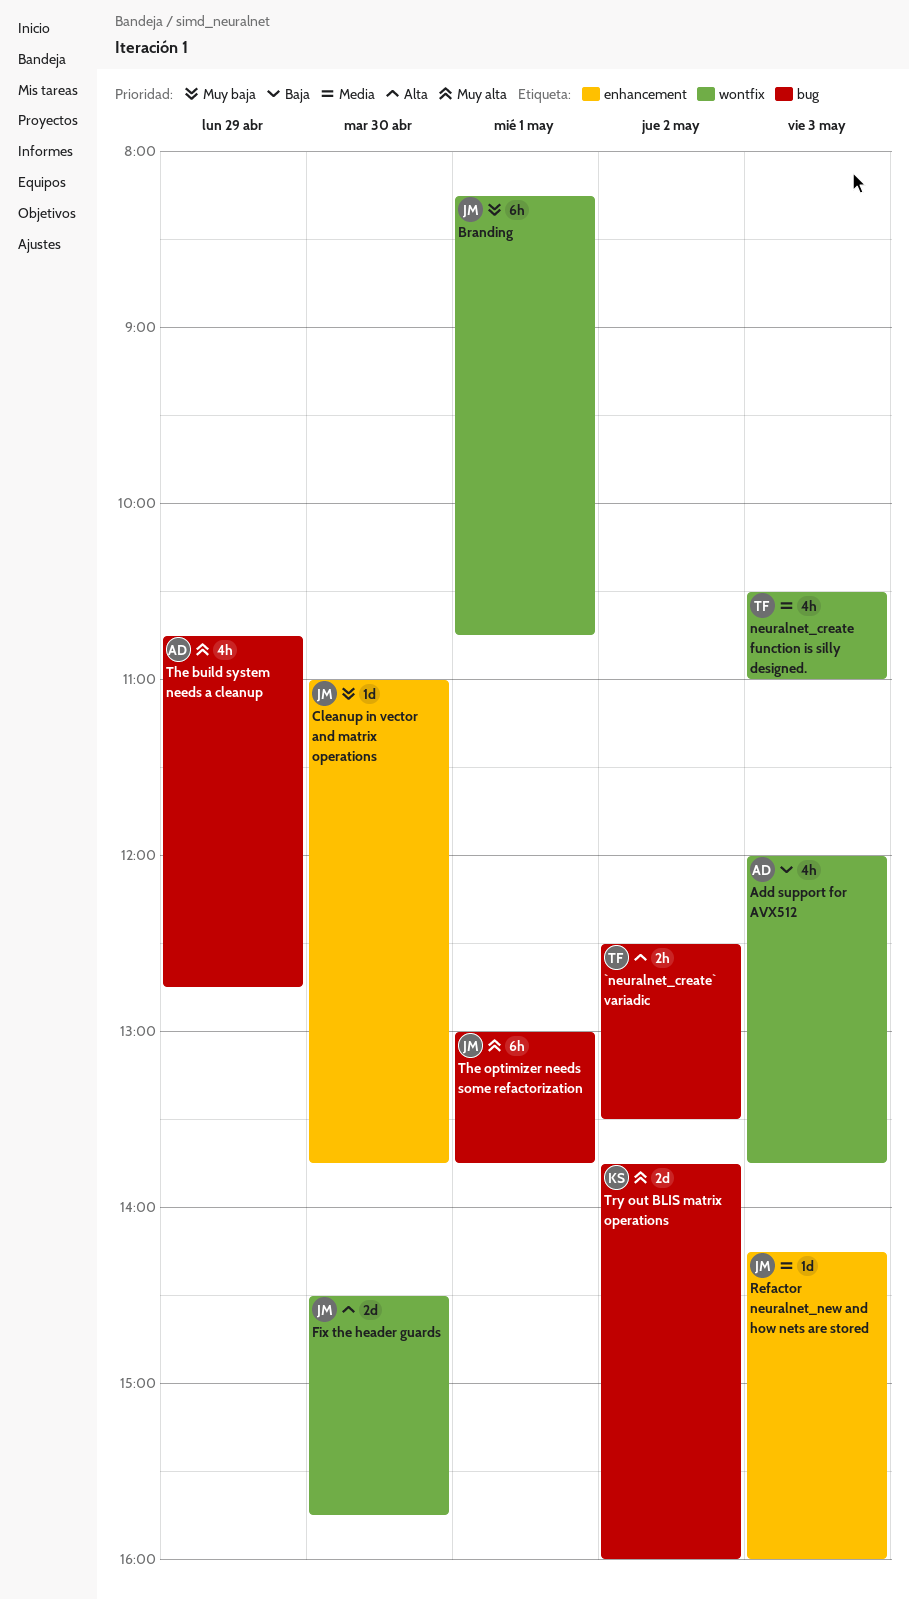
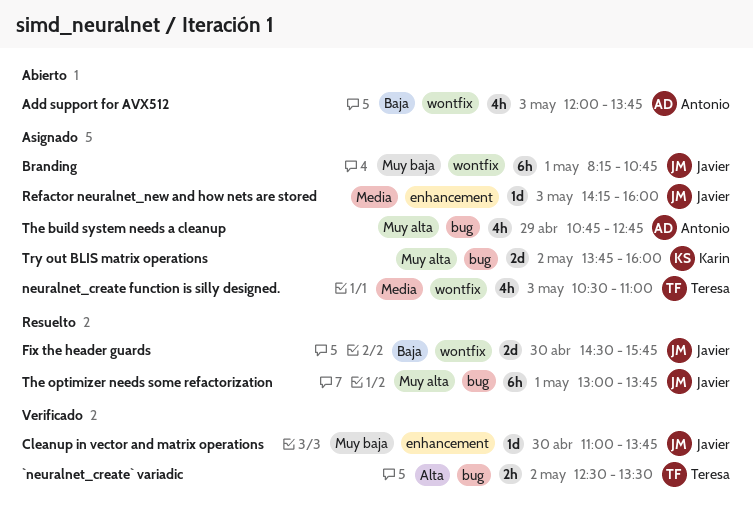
Fix the header guards, priority: Alta -> Baja

